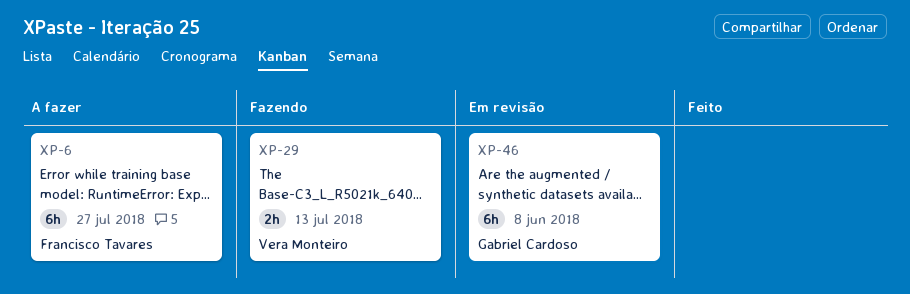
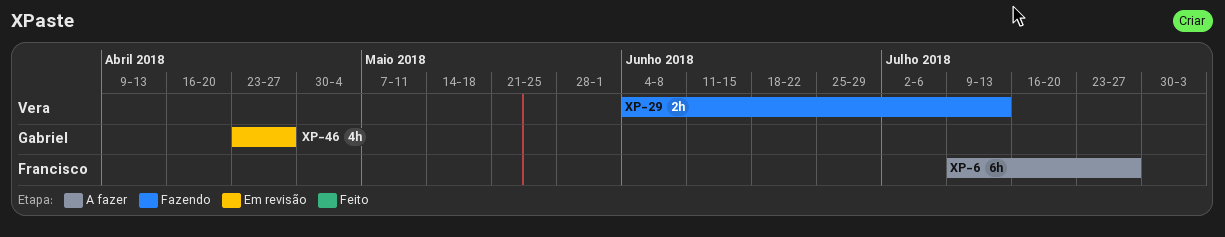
XP-46, estimate: 6h -> 4h
XP-46, due: Jun 8 -> Apr 27

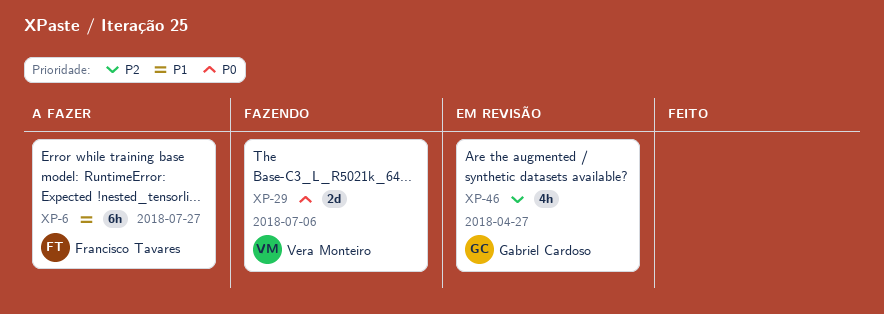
XP-29, estimate: 2h -> 2d
XP-29, due: Jul 13 -> Jul 6

